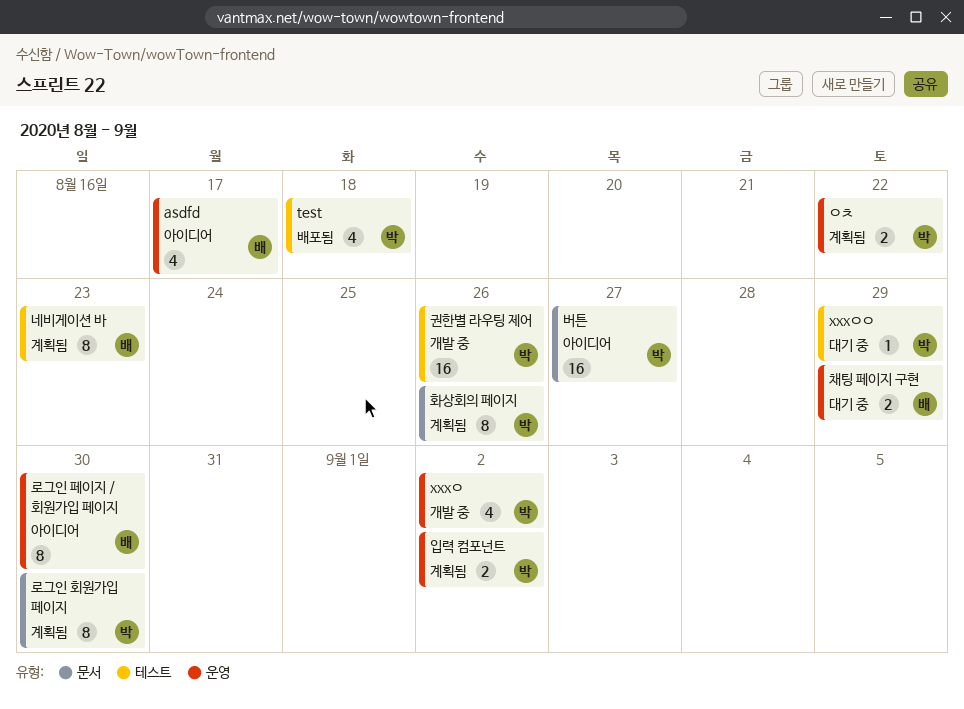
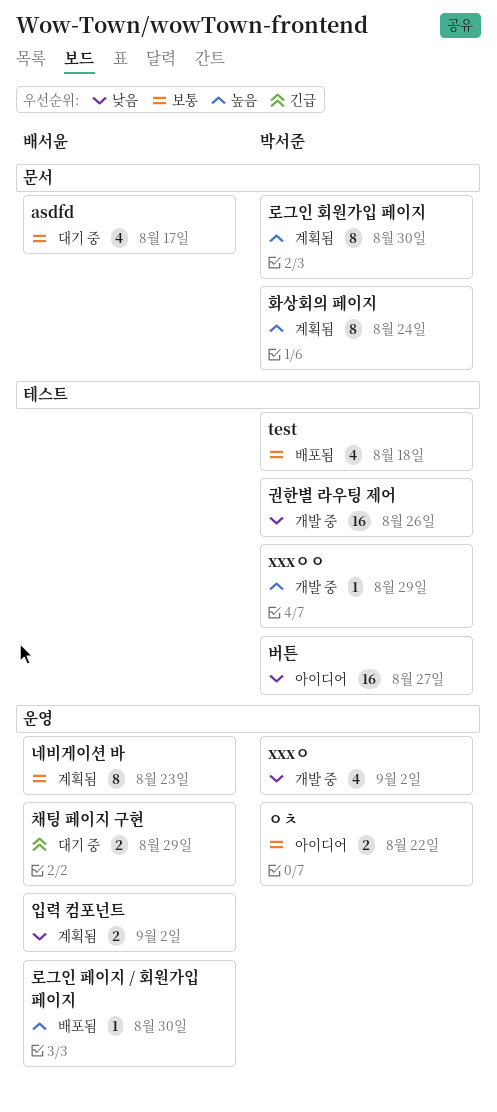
asdfd, status: 아이디어 -> 대기 중
asdfd, label: 운영 -> 문서
xxxㅇㅇ, status: 대기 중 -> 개발 중
ㅇㅊ, status: 계획됨 -> 아이디어
네비게이션 바, label: 테스트 -> 운영
로그인 페이지 / 회원가입 페이지, status: 아이디어 -> 배포됨
로그인 페이지 / 회원가입 페이지, estimate: 8 -> 1
버튼, label: 문서 -> 테스트
입력 컴포넌트, owner: 박서준 -> 배서윤
화상회의 페이지, due: Aug 26 -> Aug 24

